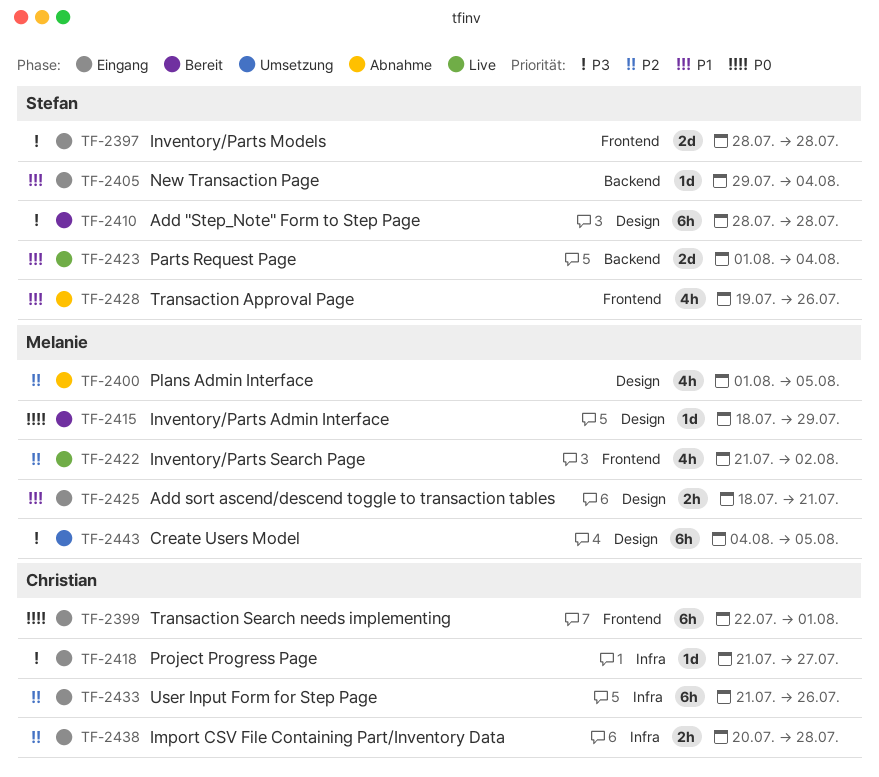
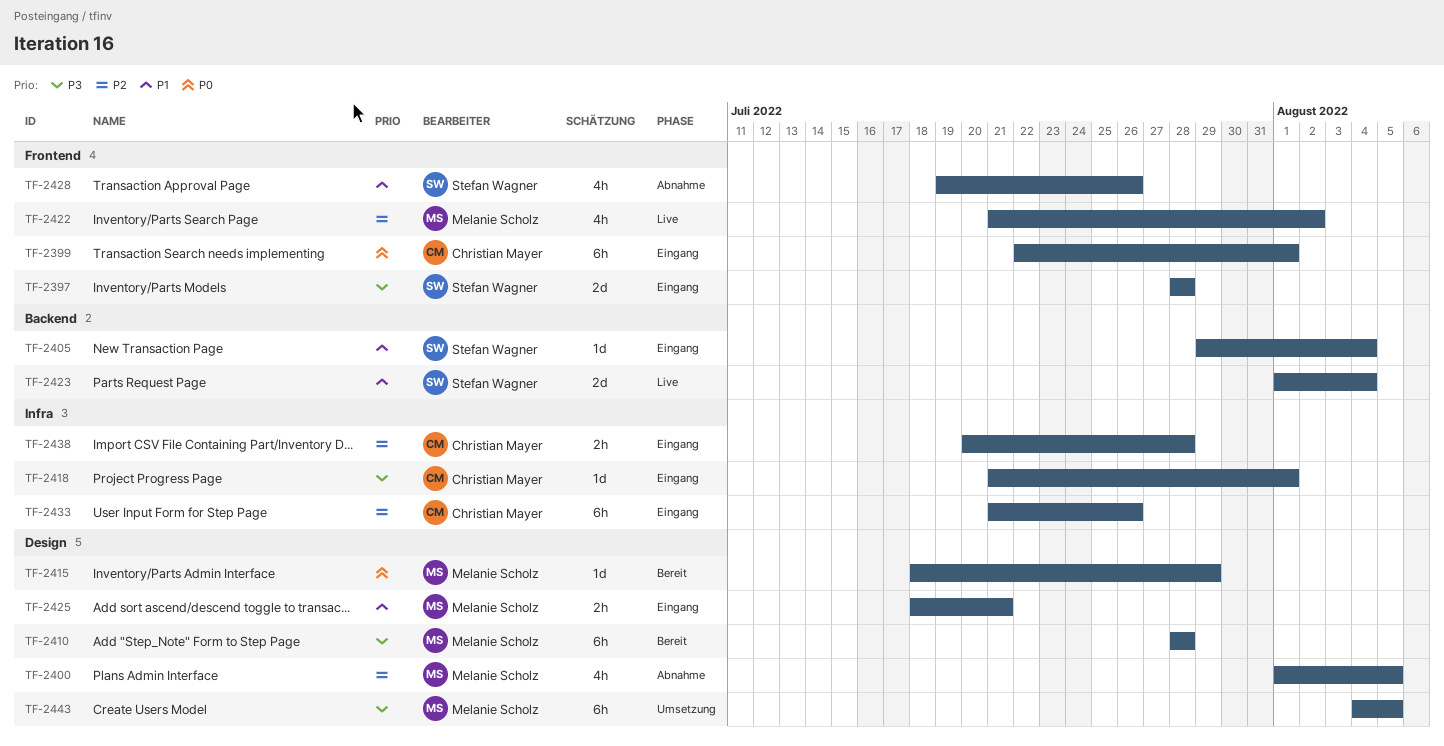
TF-2410, owner: Stefan Wagner -> Melanie Scholz
TF-2418, due: Jul 27 -> Aug 1

